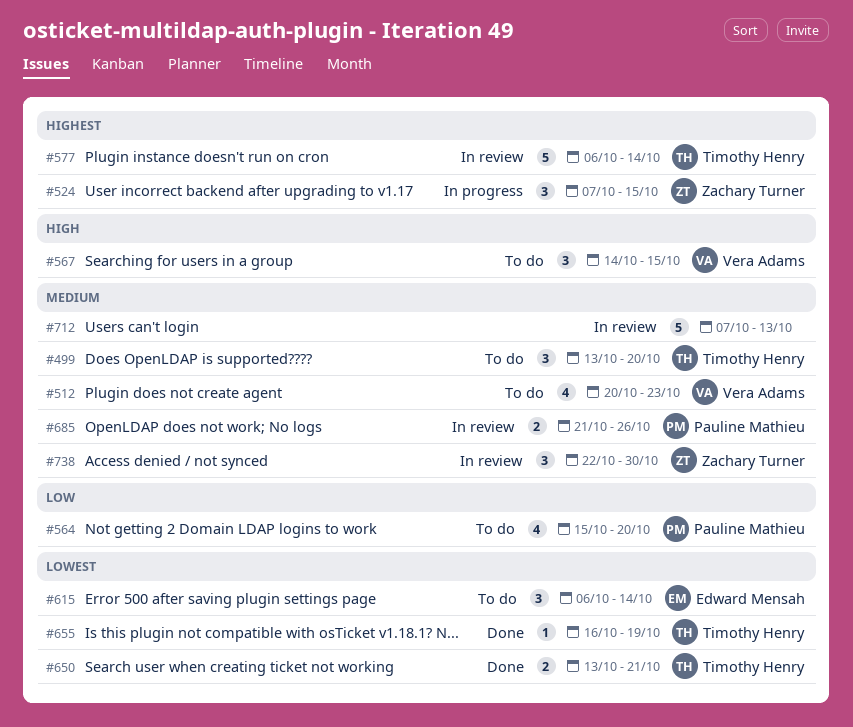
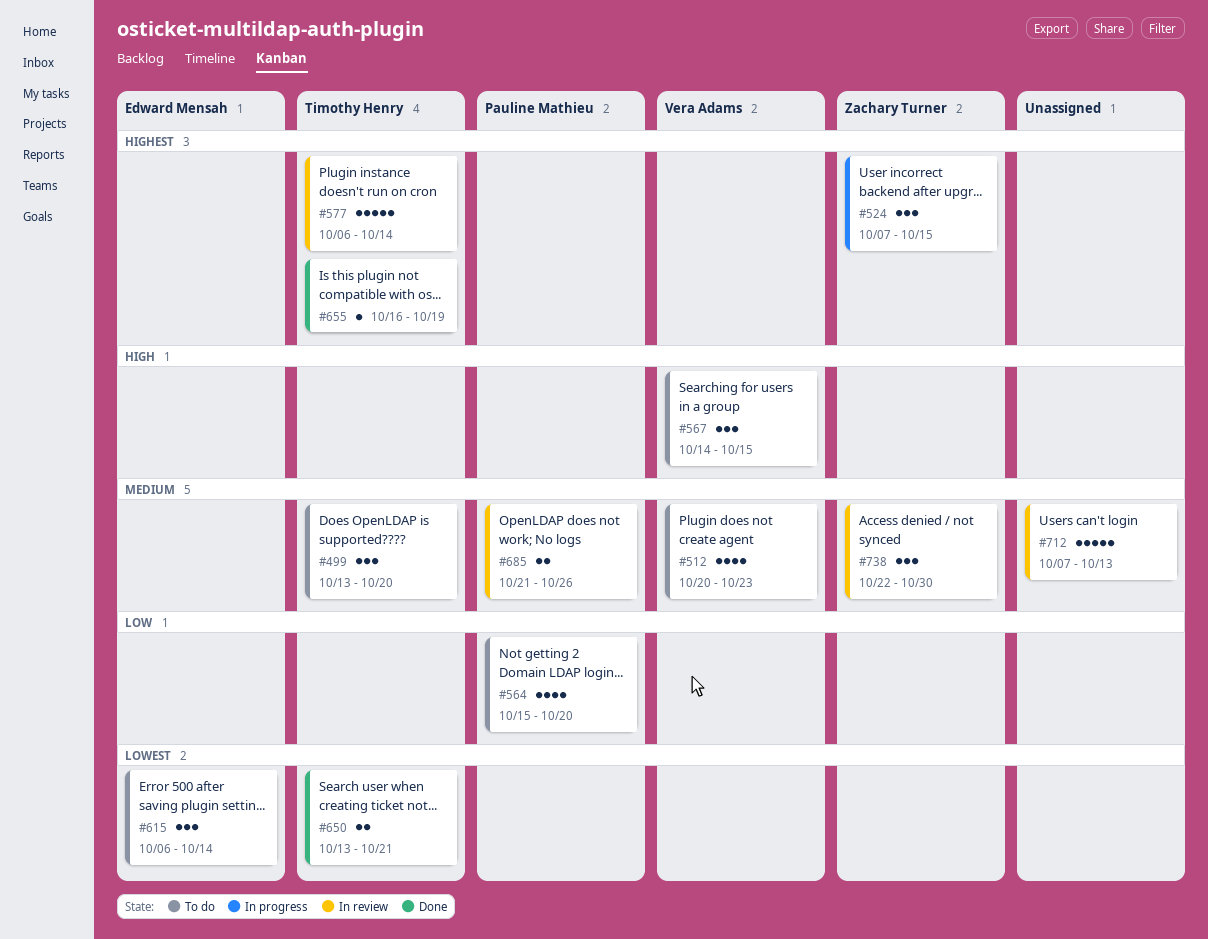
#655, priority: Lowest -> Highest

